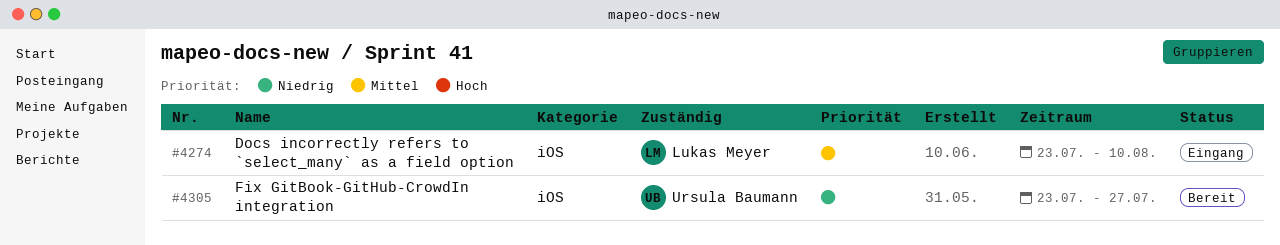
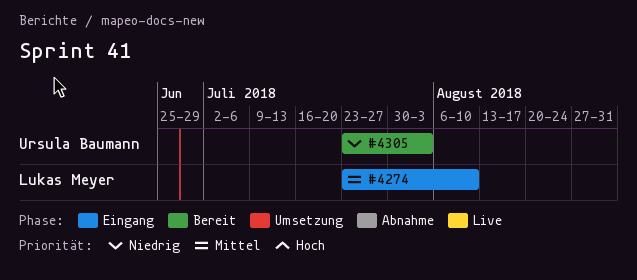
#4305, due: Jul 27 -> Aug 3

